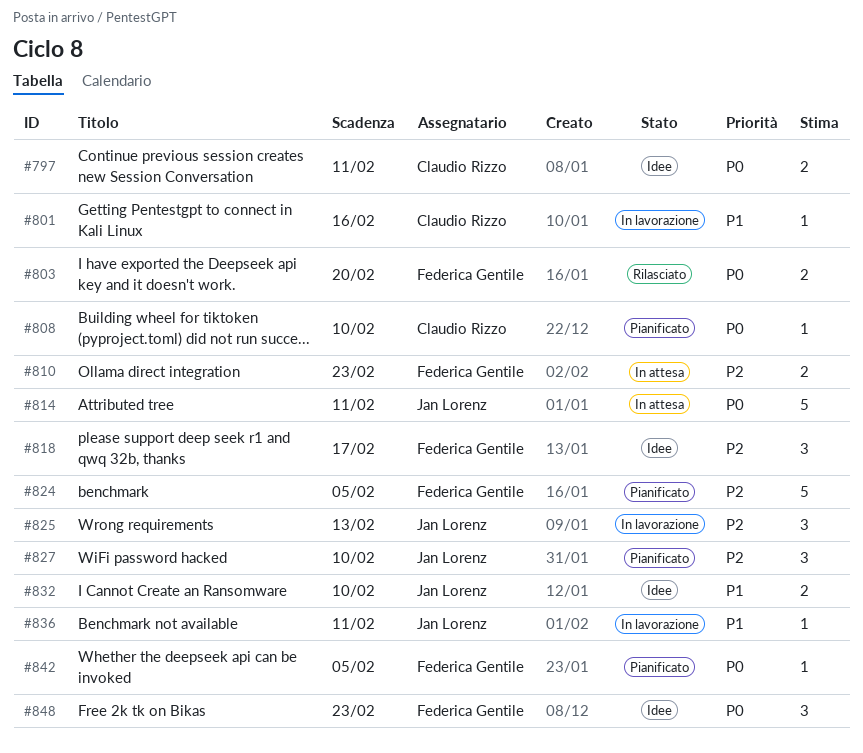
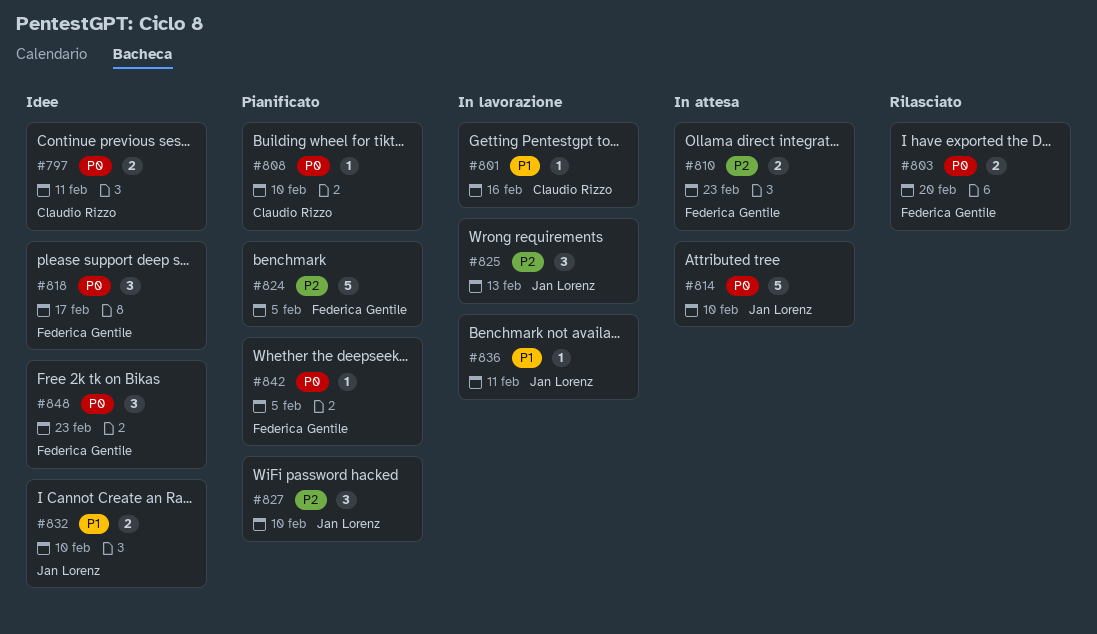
#814, due: Feb 11 -> Feb 10
#818, priority: P2 -> P0

